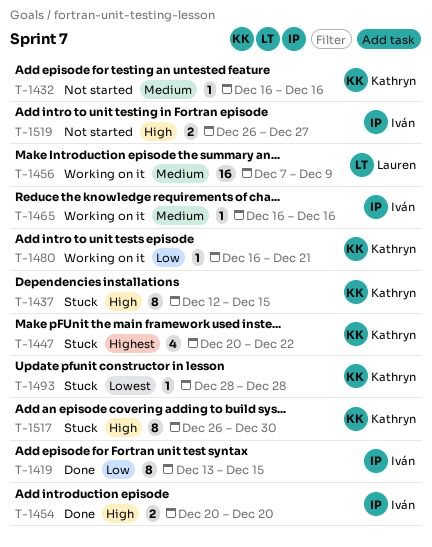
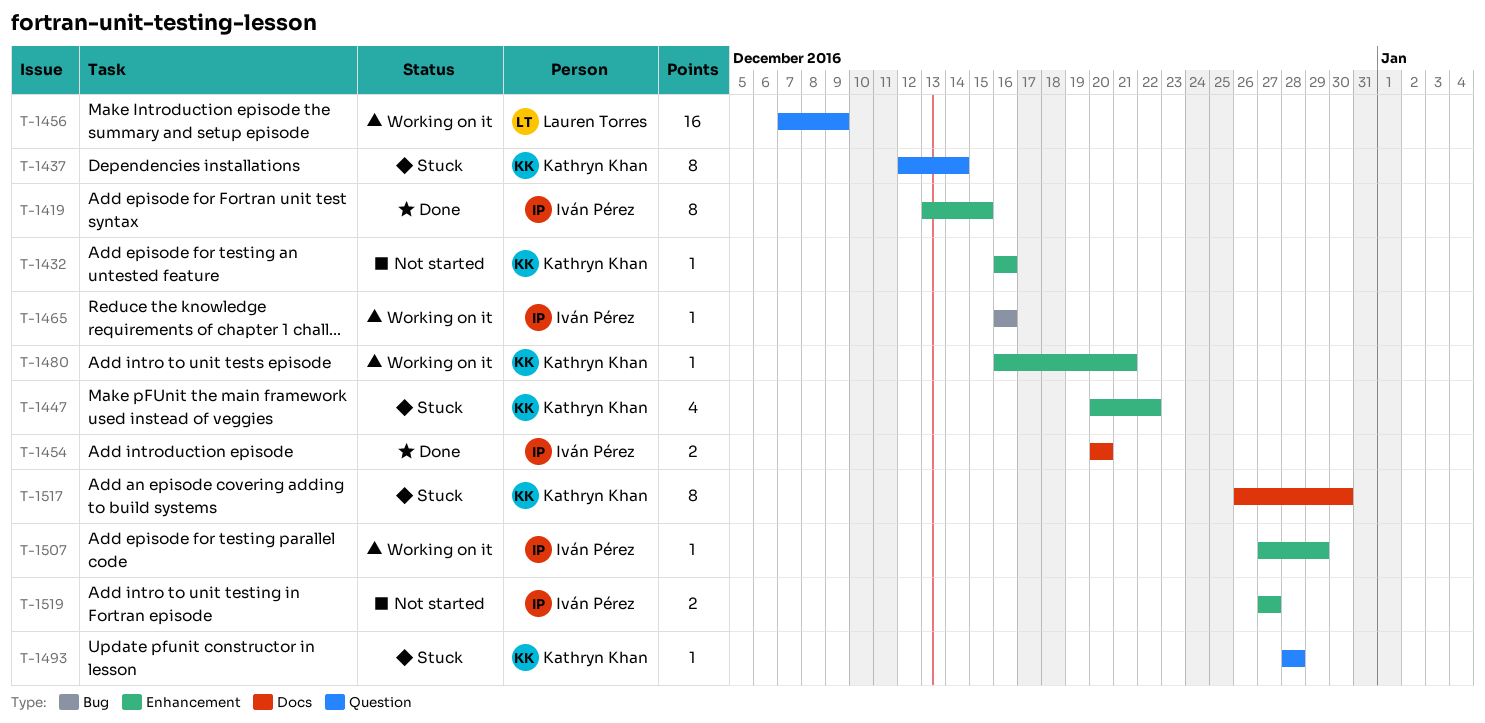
T-1437, due: Dec 15 -> Dec 14
T-1507: none -> present
T-1519, start: Dec 26 -> Dec 27

